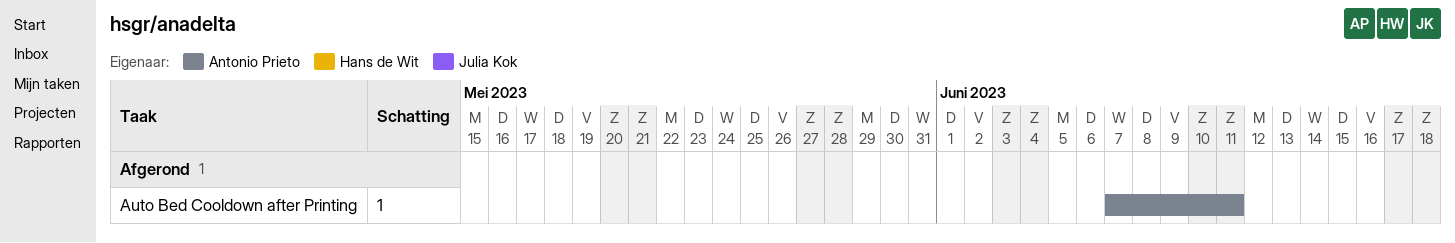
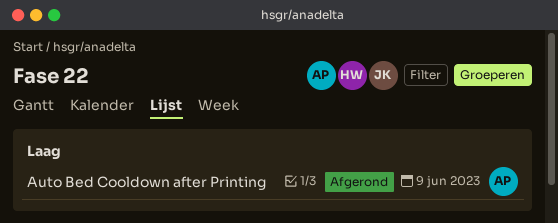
Auto Bed Cooldown after Printing, due: Jun 11 -> Jun 9

